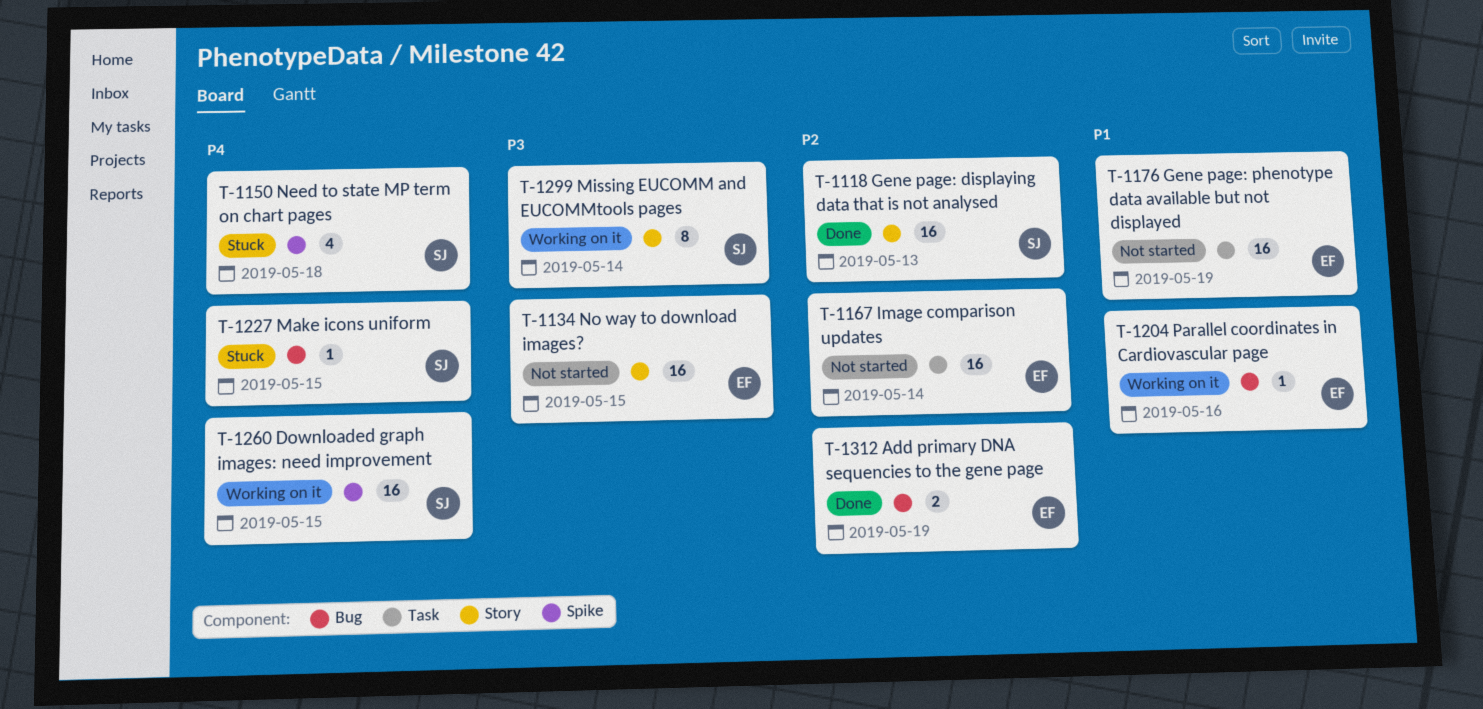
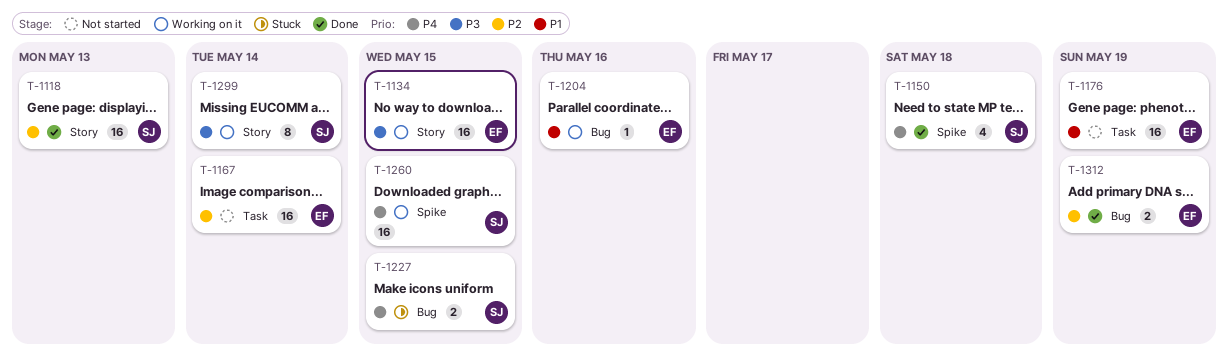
T-1134, status: Not started -> Working on it
T-1150, status: Stuck -> Done
T-1227, estimate: 1 -> 2

